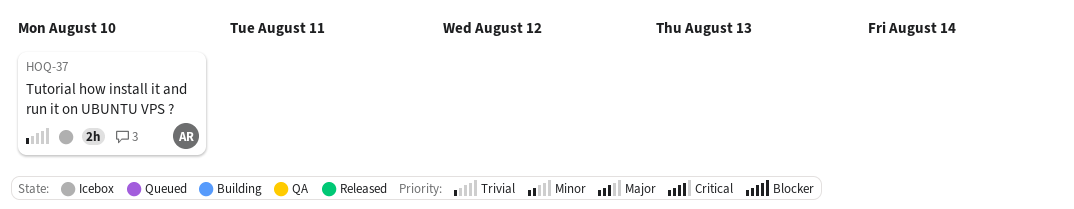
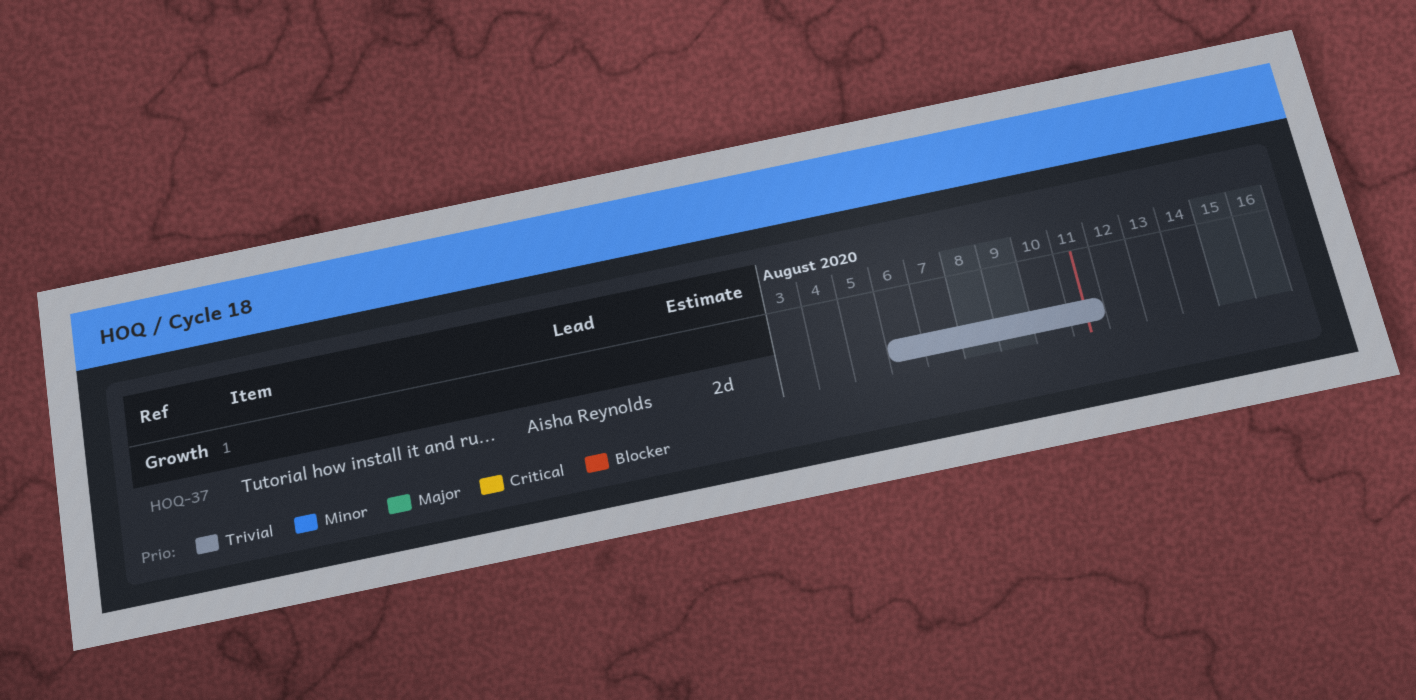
HOQ-37, estimate: 2h -> 2d
HOQ-37, due: Aug 10 -> Aug 11

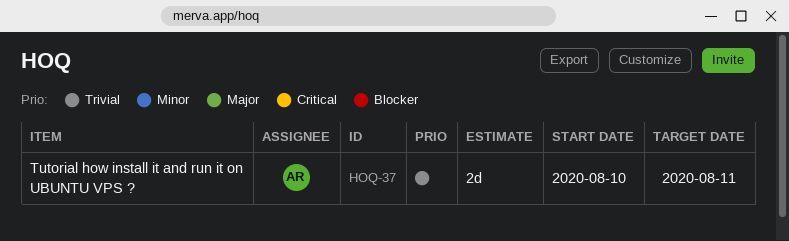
HOQ-37, start: Aug 6 -> Aug 10

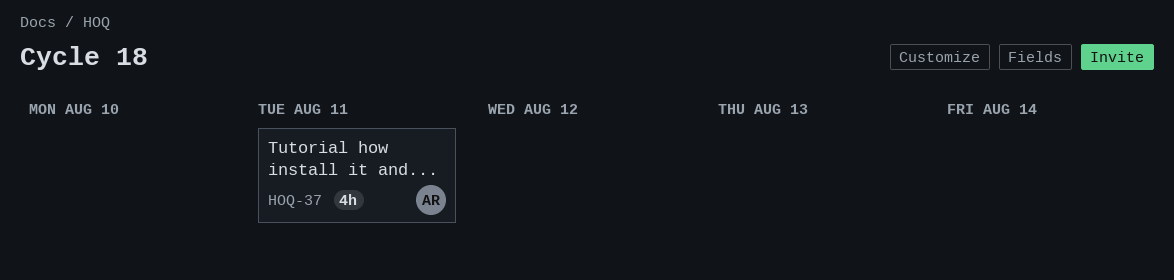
HOQ-37, estimate: 2d -> 4h

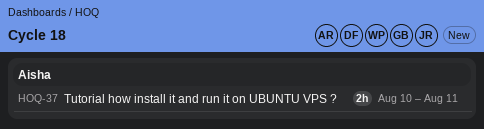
HOQ-37, estimate: 4h -> 2h

